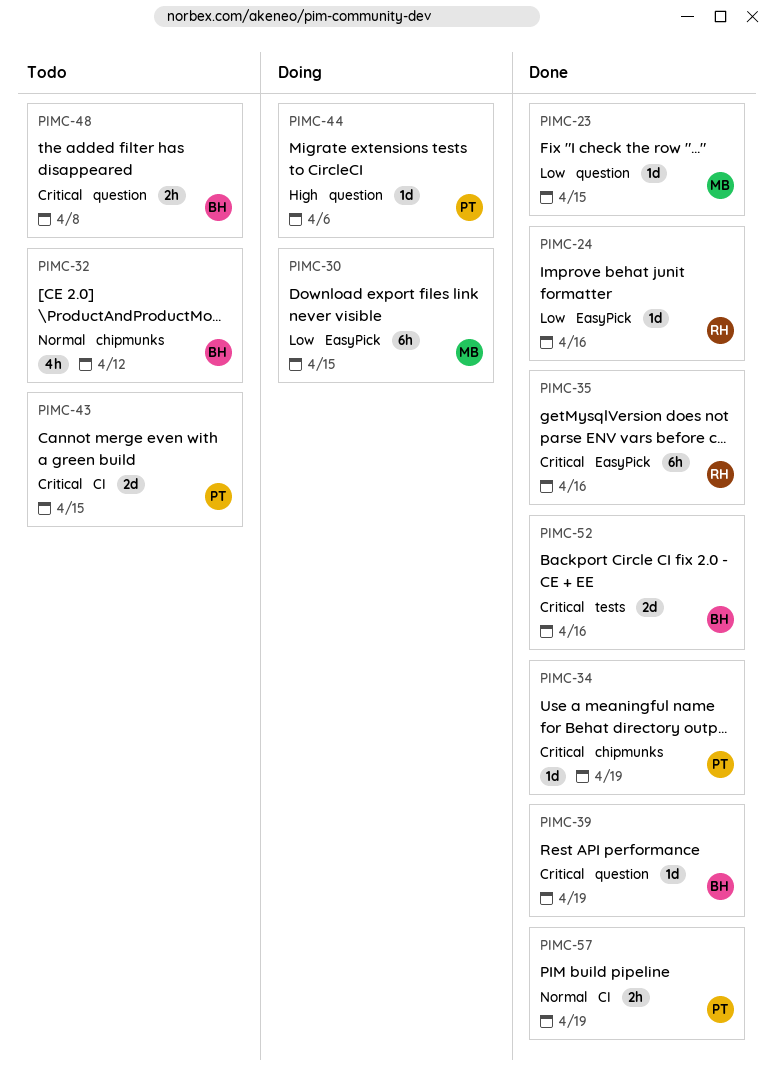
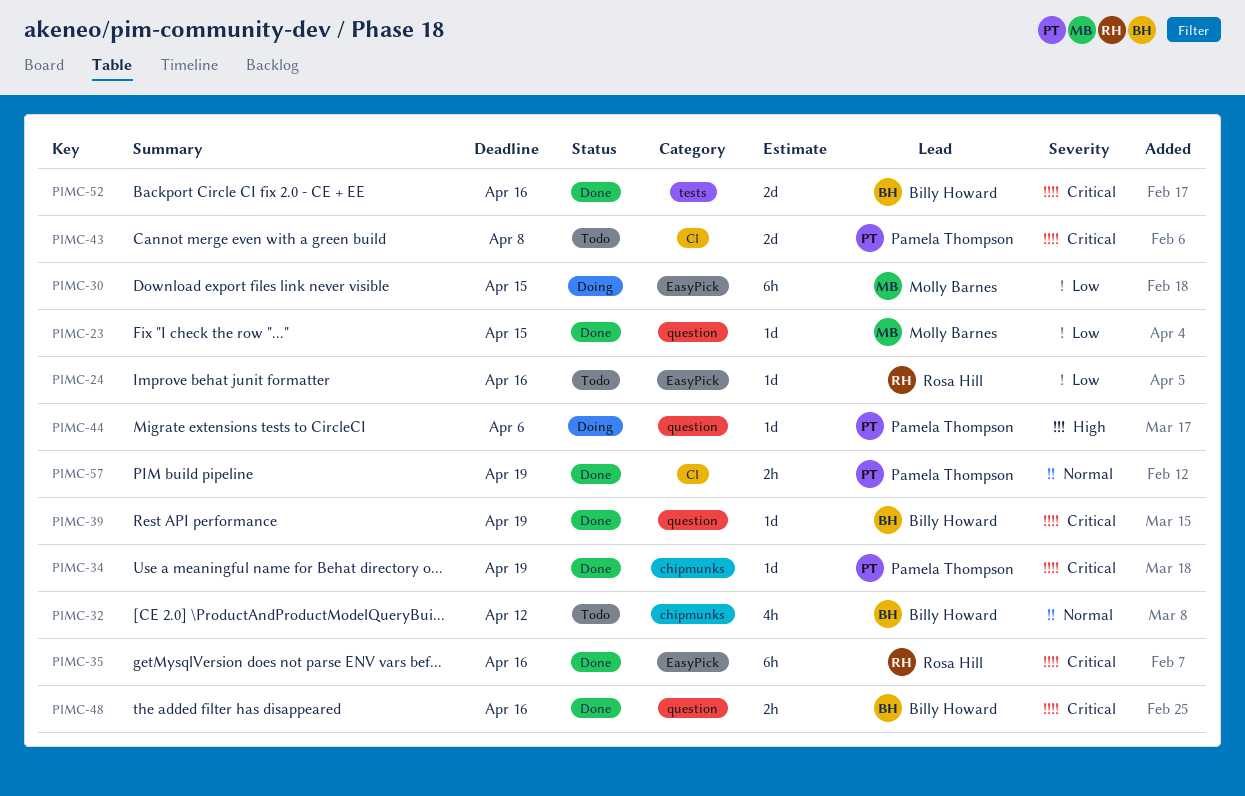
PIMC-24, status: Done -> Todo
PIMC-43, due: Apr 15 -> Apr 8
PIMC-48, status: Todo -> Done
PIMC-48, due: Apr 8 -> Apr 16

